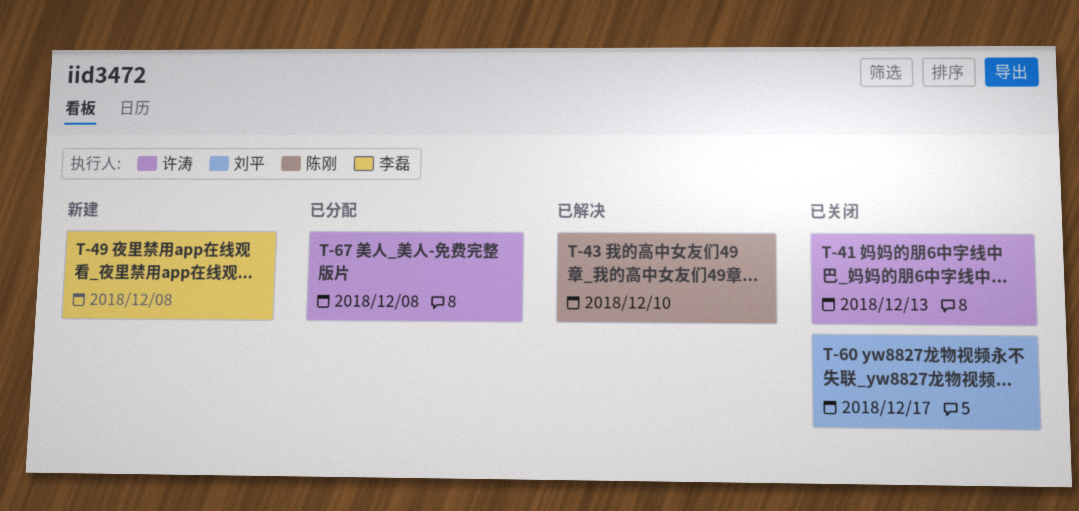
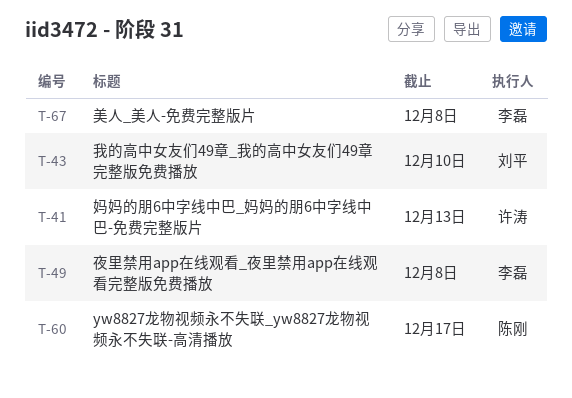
T-43, owner: 陈刚 -> 刘平
T-60, owner: 刘平 -> 陈刚
T-67, owner: 许涛 -> 李磊

